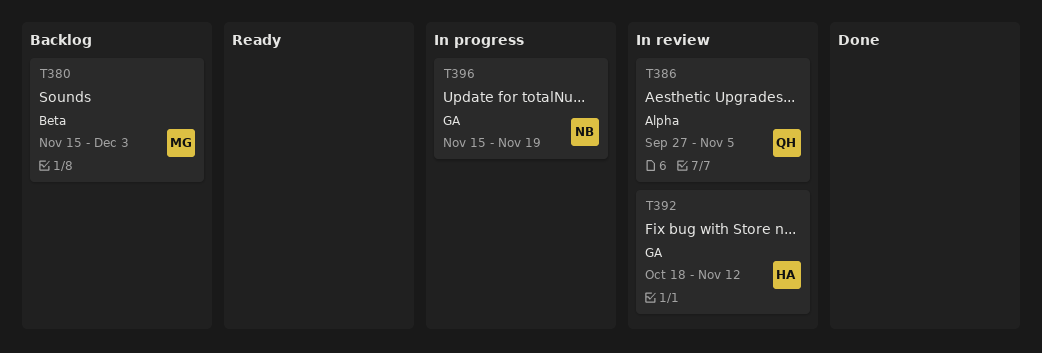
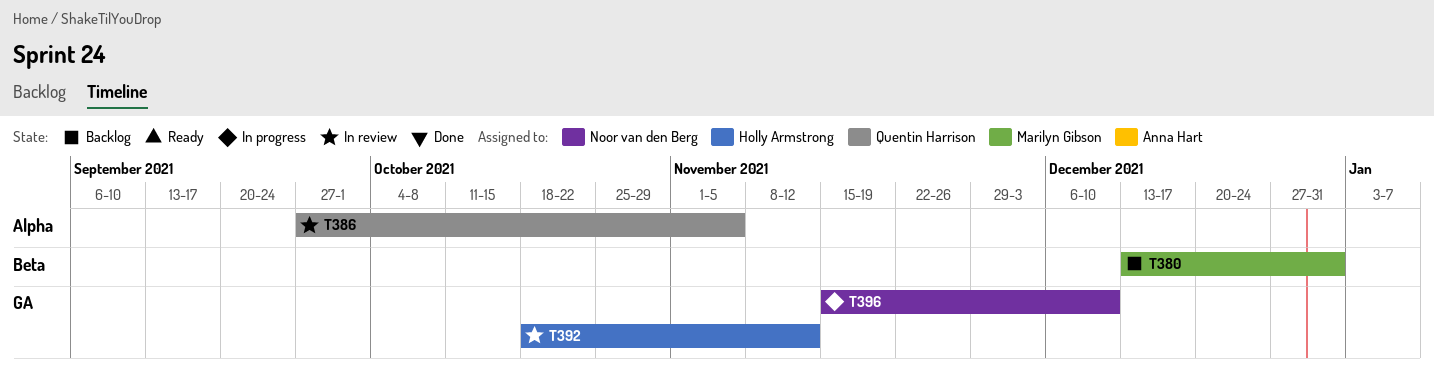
T380, start: Nov 15 -> Dec 13
T380, due: Dec 3 -> Dec 31
T396, due: Nov 19 -> Dec 10

